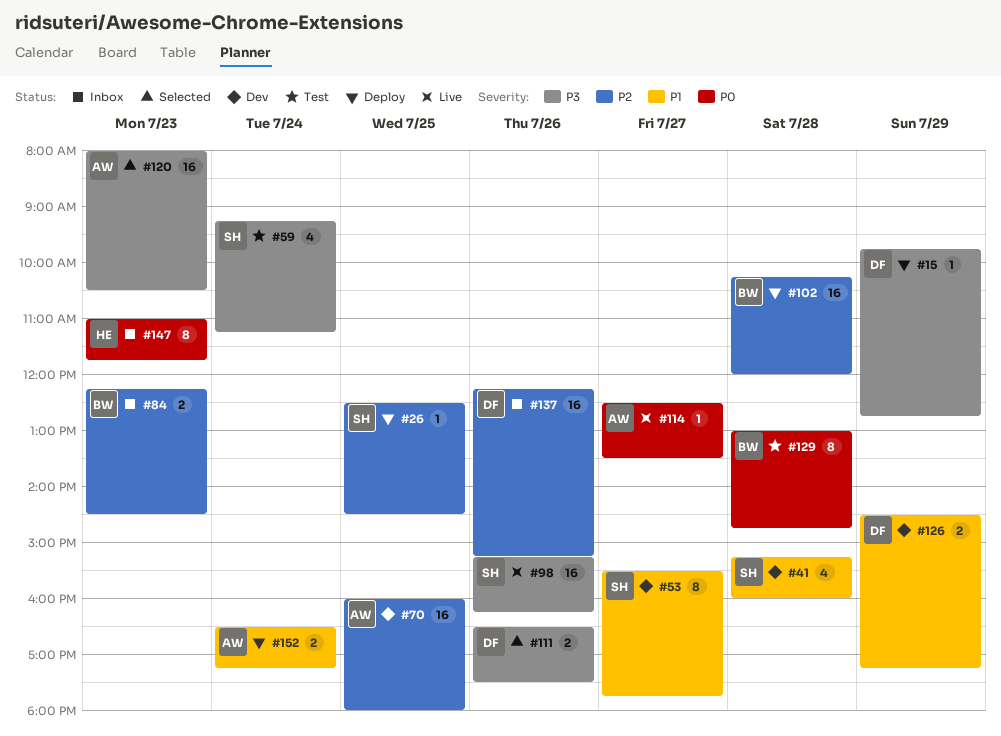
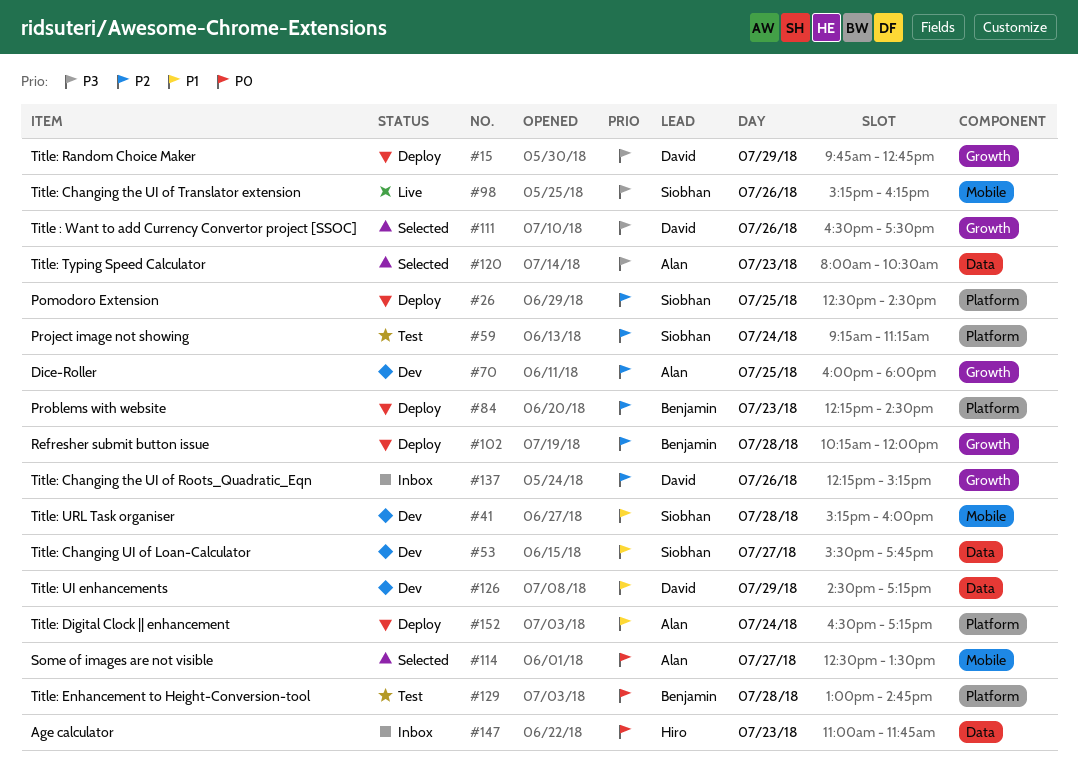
#59, priority: P3 -> P2
#84, status: Inbox -> Deploy
#114, status: Live -> Selected

